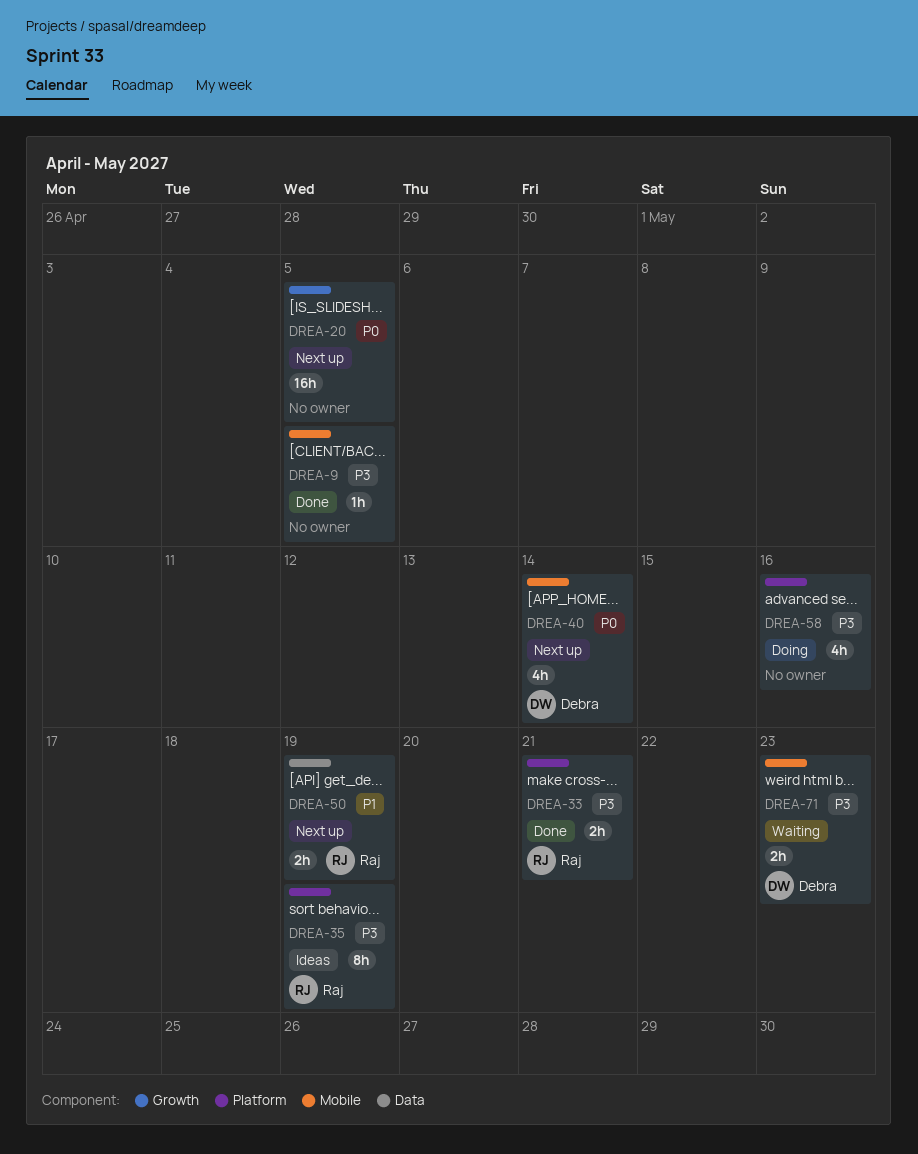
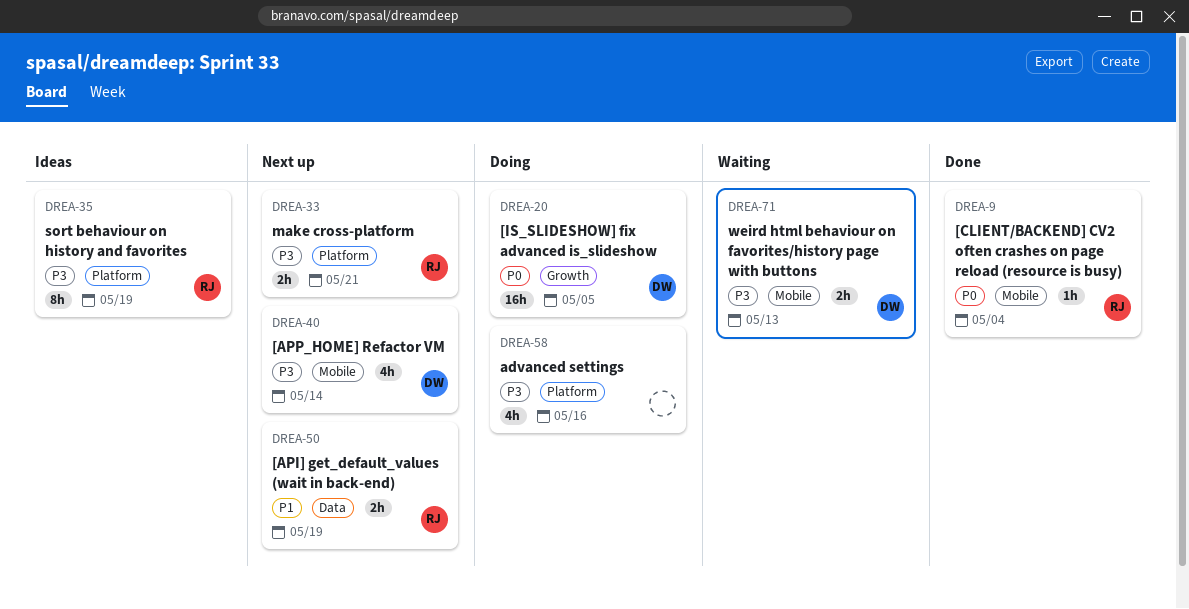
DREA-9, owner: none -> Raj
DREA-9, priority: P3 -> P0
DREA-9, due: May 5 -> May 4
DREA-20, status: Next up -> Doing
DREA-20, owner: none -> Debra
DREA-33, status: Done -> Next up
DREA-40, priority: P0 -> P3
DREA-71, due: May 23 -> May 13

